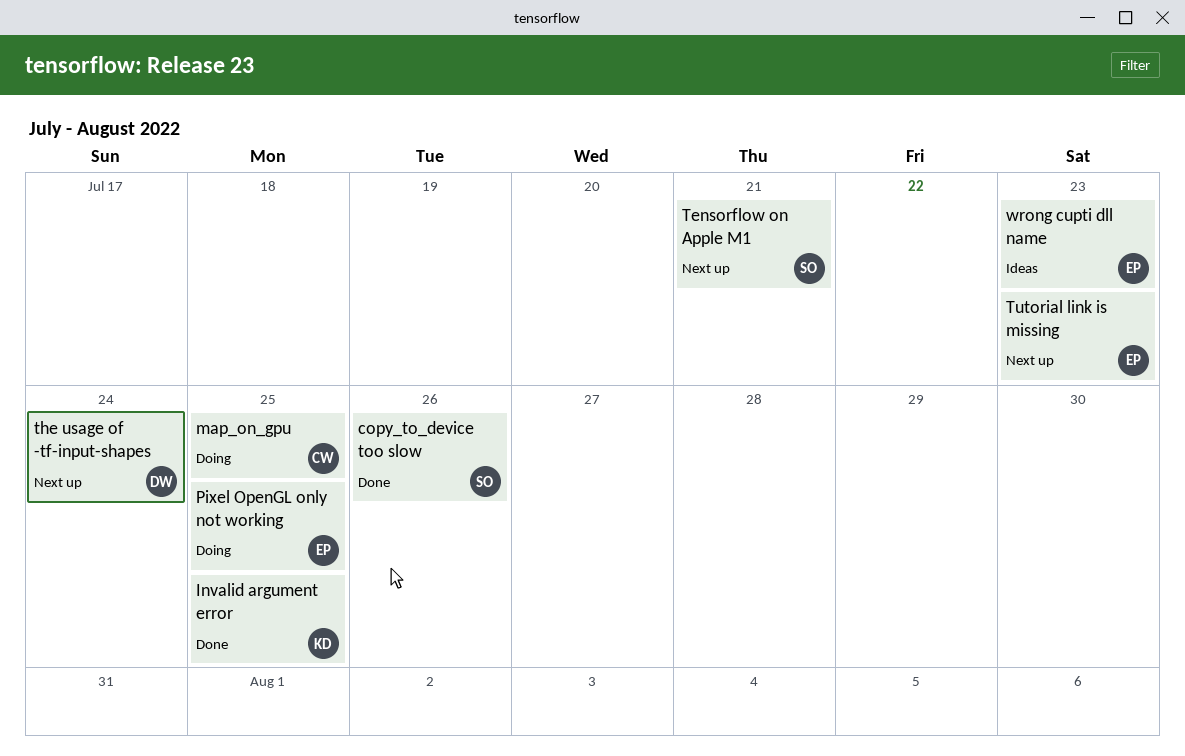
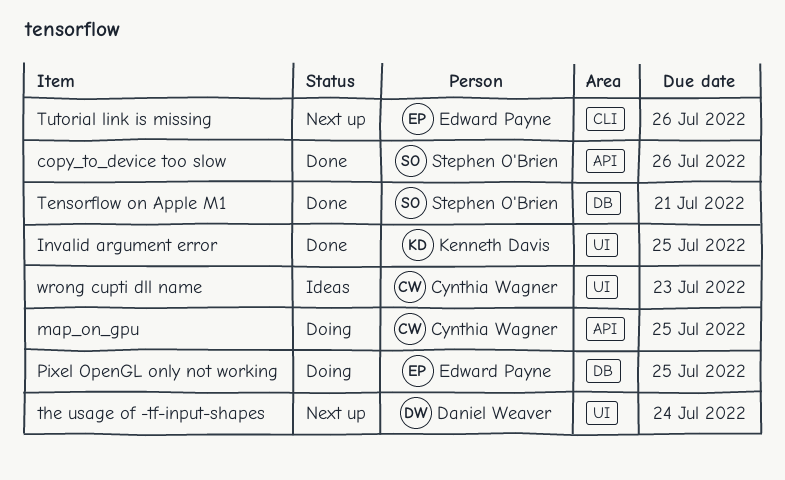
Tensorflow on Apple M1, status: Next up -> Done
Tutorial link is missing, due: Jul 23 -> Jul 26
wrong cupti dll name, owner: Edward Payne -> Cynthia Wagner

